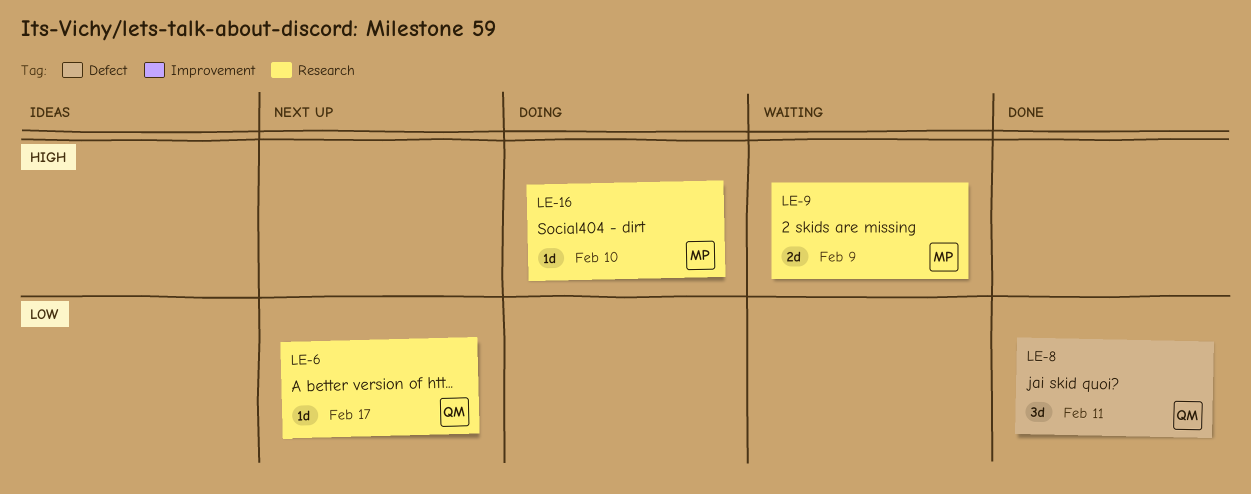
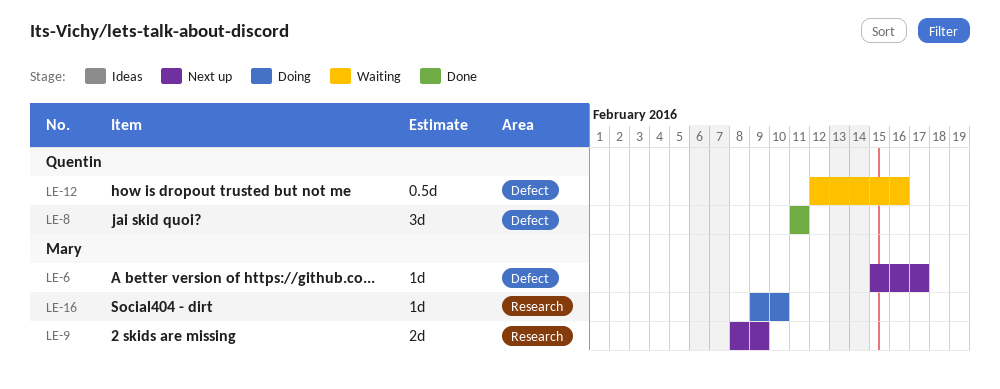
LE-6, owner: Quentin -> Mary
LE-6, label: Research -> Defect
LE-9, status: Waiting -> Next up
LE-12: none -> present

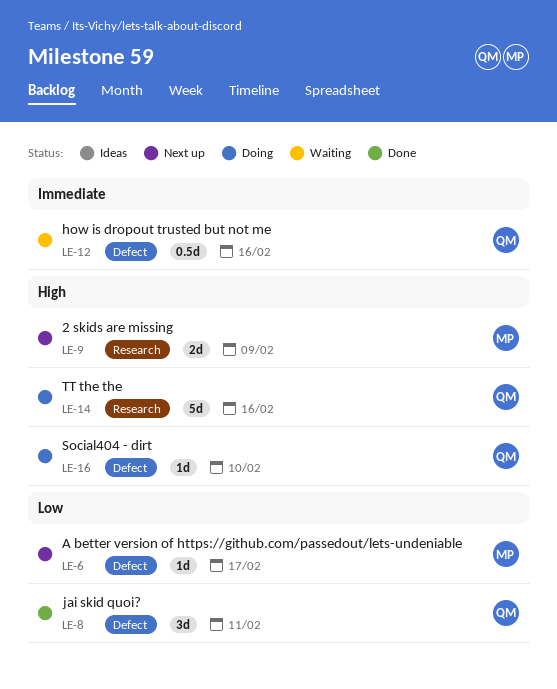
LE-14: none -> present
LE-16, owner: Mary -> Quentin
LE-16, label: Research -> Defect

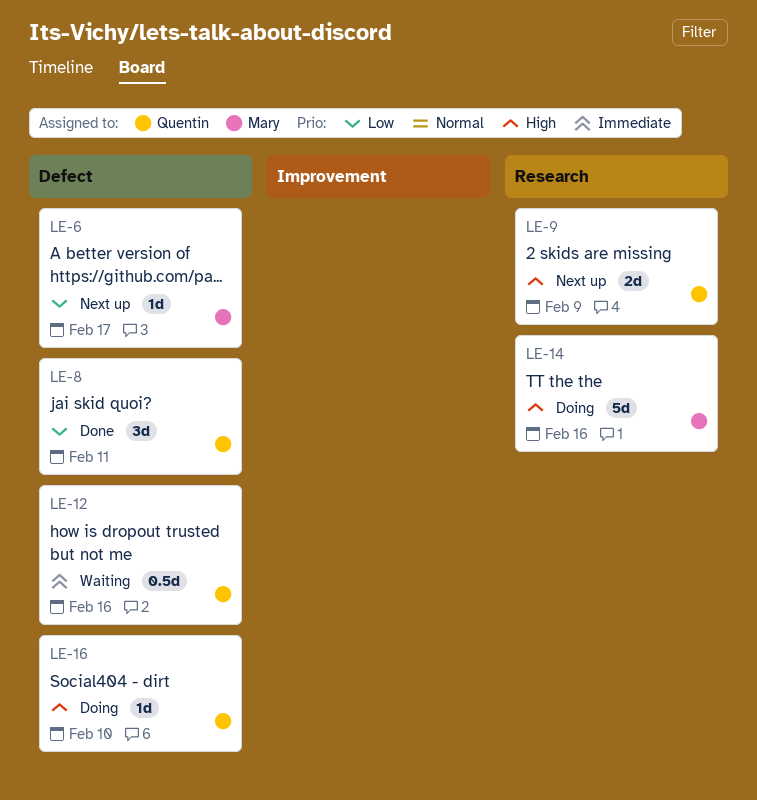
LE-9, owner: Mary -> Quentin
LE-14, owner: Quentin -> Mary

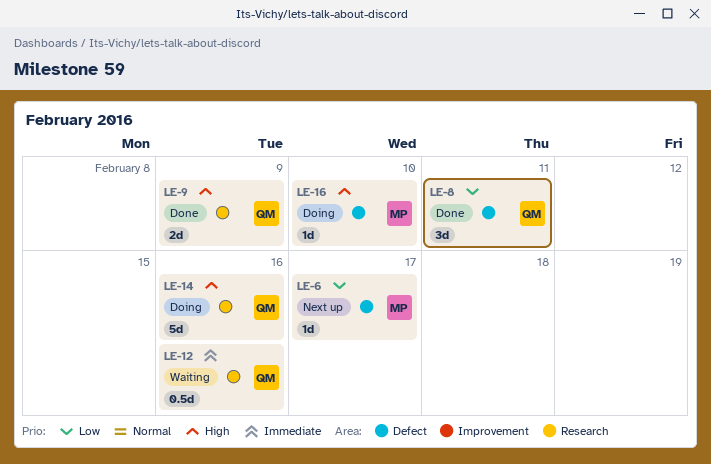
LE-9, status: Next up -> Done
LE-12, label: Defect -> Research
LE-14, owner: Mary -> Quentin
LE-16, owner: Quentin -> Mary

